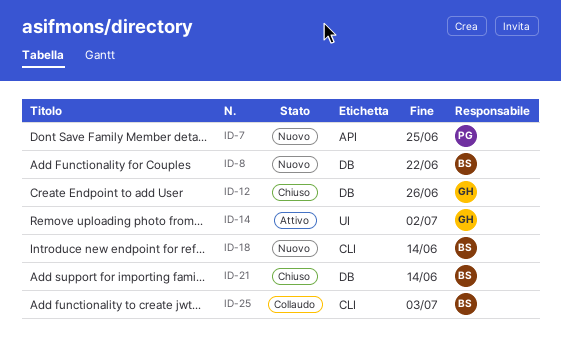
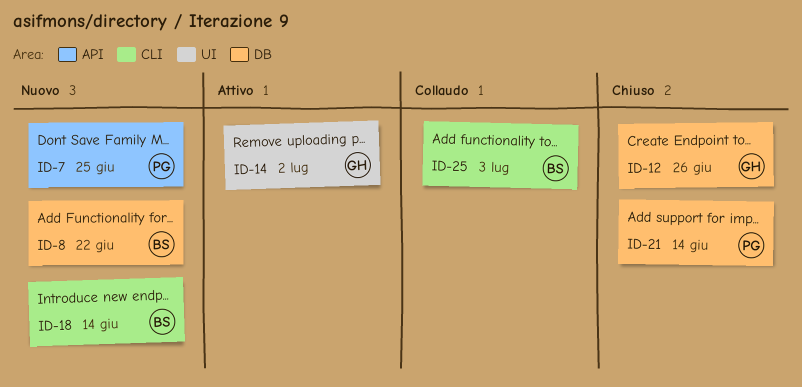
ID-21, owner: BS -> PG

